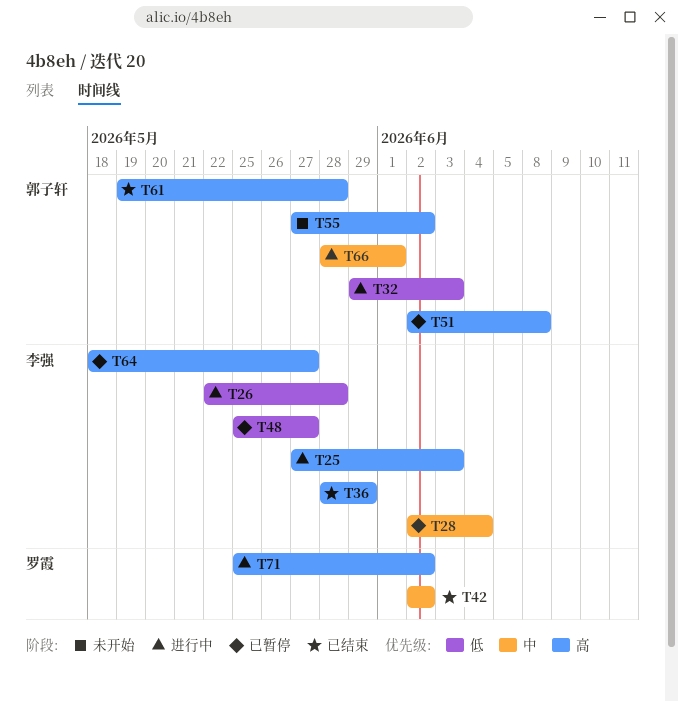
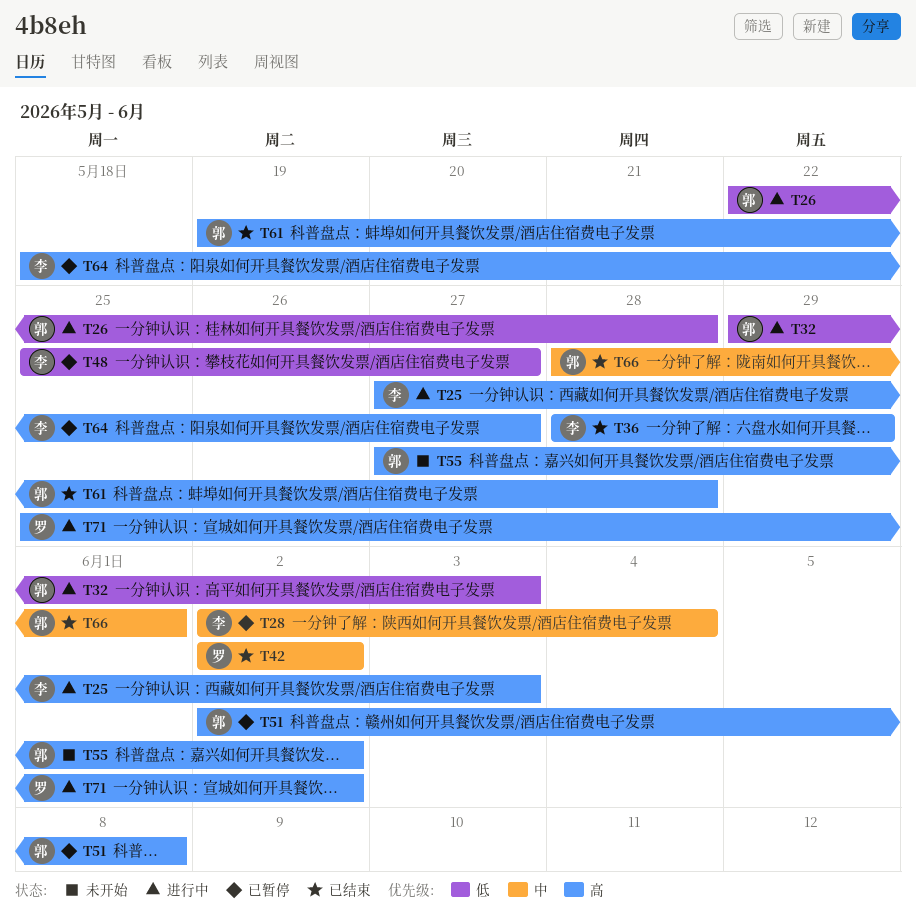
T26, owner: 李强 -> 郭子轩
T66, status: 进行中 -> 已结束

